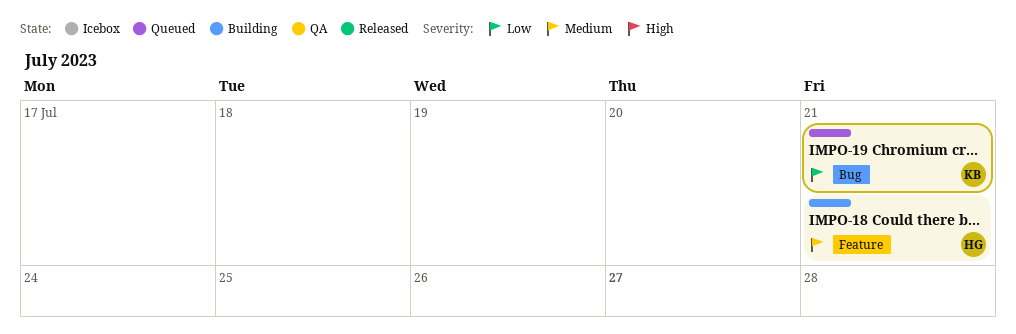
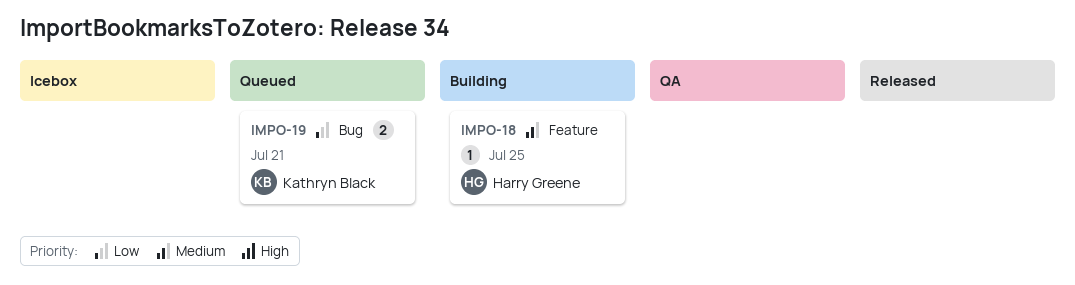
IMPO-18, due: Jul 21 -> Jul 25

